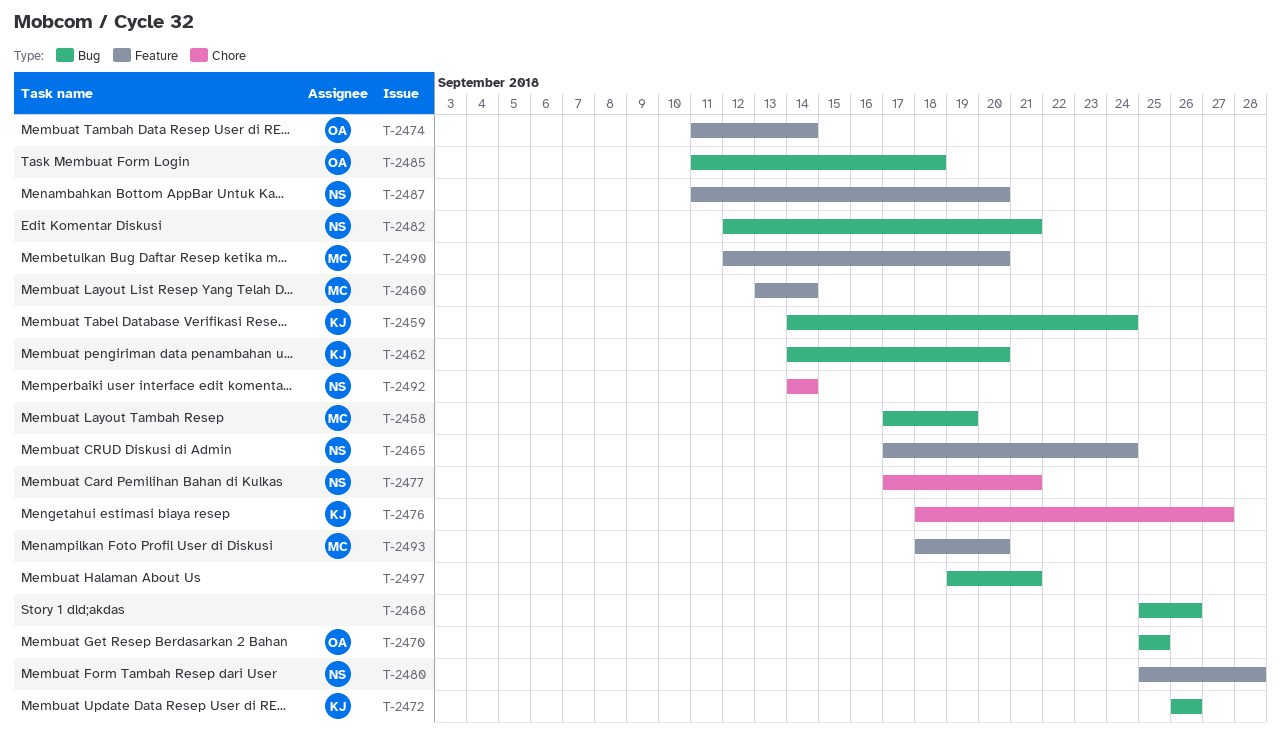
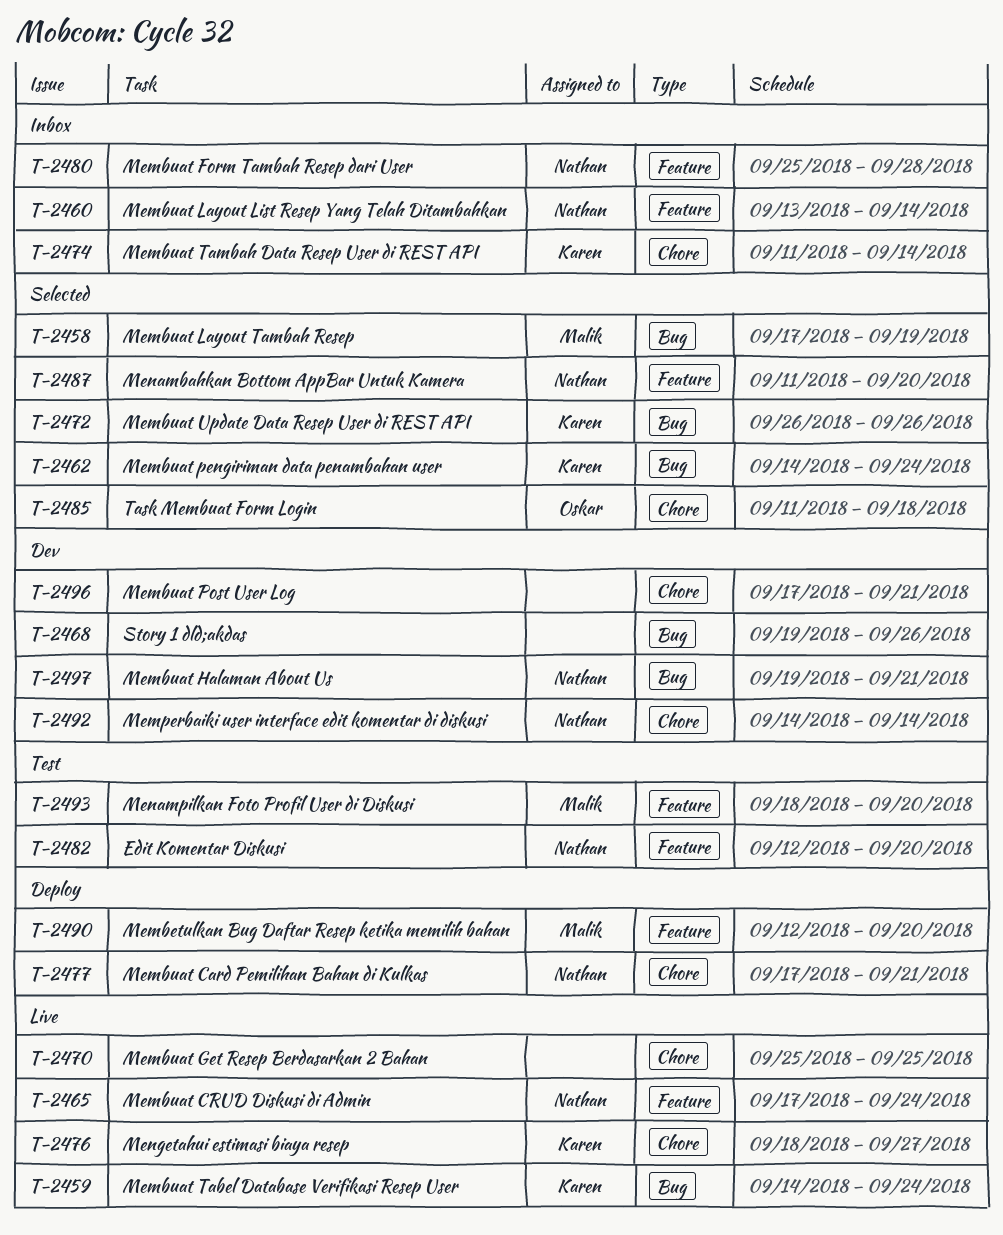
T-2460, owner: Malik -> Nathan
T-2462, due: Sep 20 -> Sep 24
T-2468, start: Sep 25 -> Sep 19
T-2470, owner: Oskar -> none
T-2470, label: Bug -> Chore
T-2474, owner: Oskar -> Karen
T-2474, label: Feature -> Chore
T-2482, label: Bug -> Feature
T-2482, due: Sep 21 -> Sep 20
T-2485, label: Bug -> Chore
T-2496: none -> present
T-2497, owner: none -> Nathan

